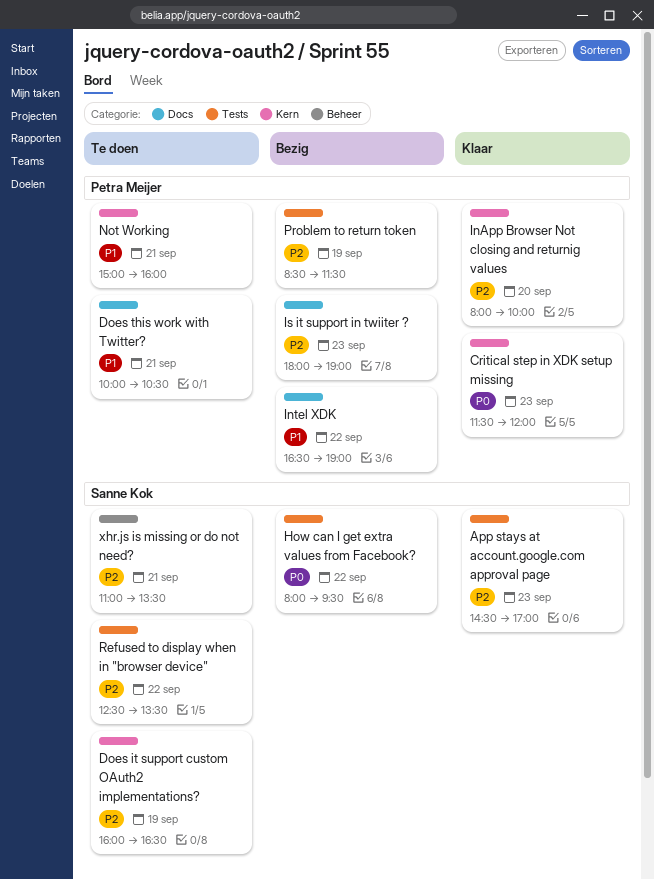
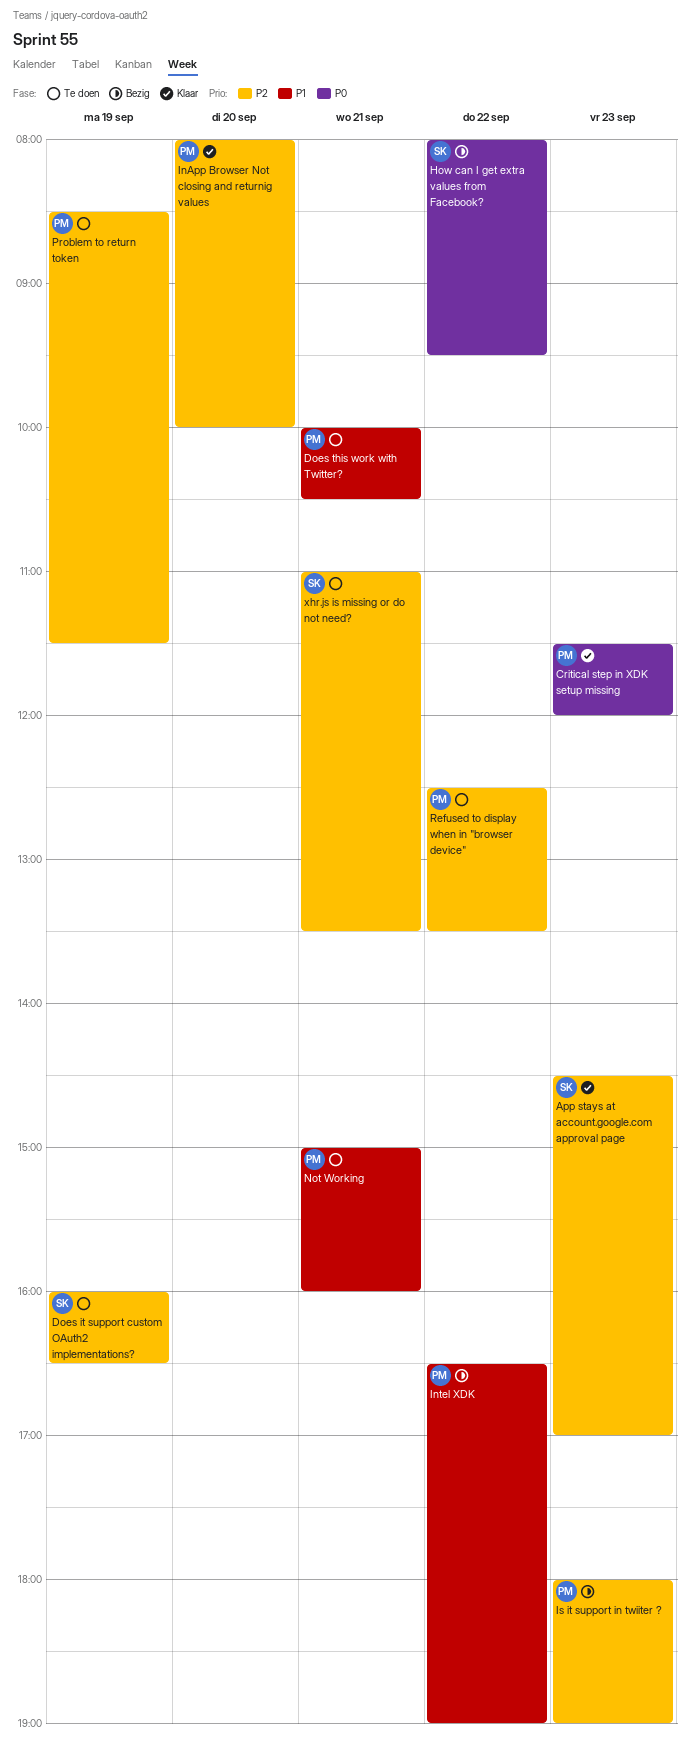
Problem to return token, status: Bezig -> Te doen
Refused to display when in "browser device", owner: Sanne Kok -> Petra Meijer

